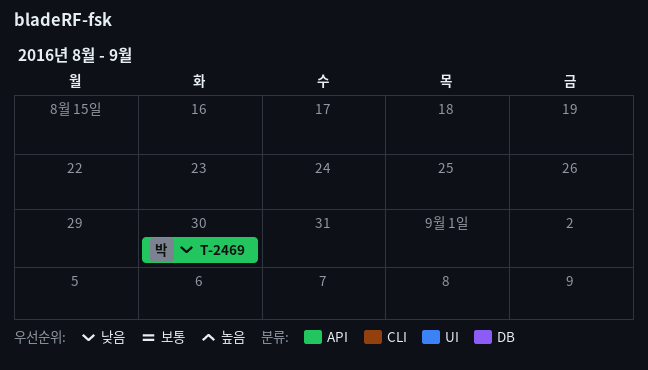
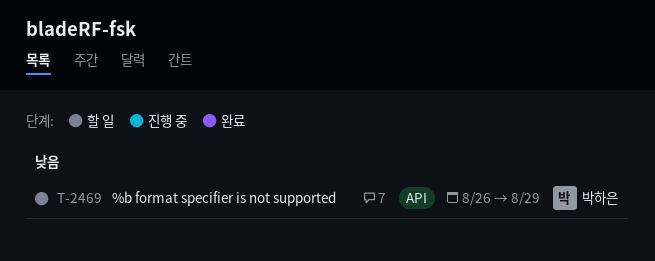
T-2469, start: Aug 30 -> Aug 26
T-2469, due: Aug 30 -> Aug 29

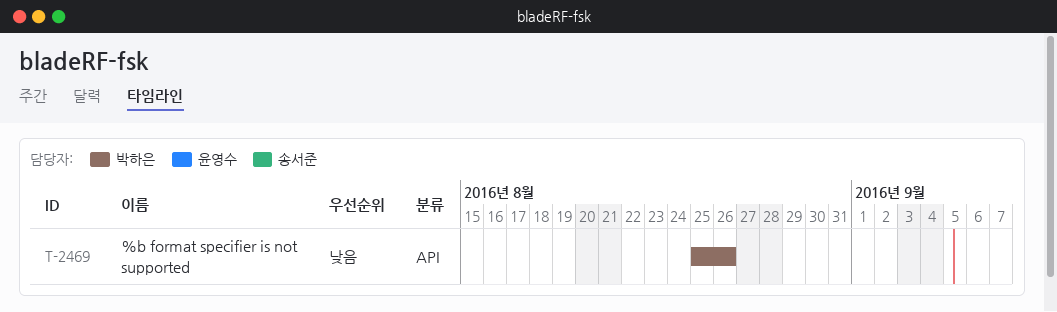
T-2469, start: Aug 26 -> Aug 25
T-2469, due: Aug 29 -> Aug 26

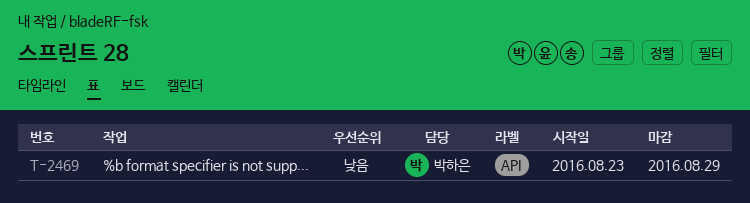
T-2469, start: Aug 25 -> Aug 23
T-2469, due: Aug 26 -> Aug 29

